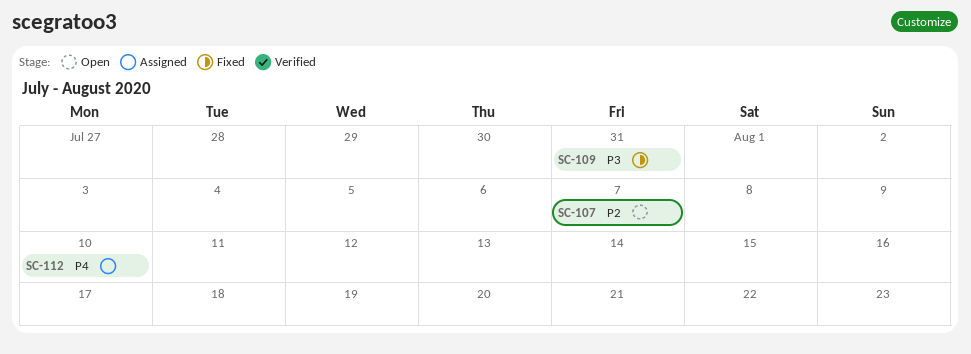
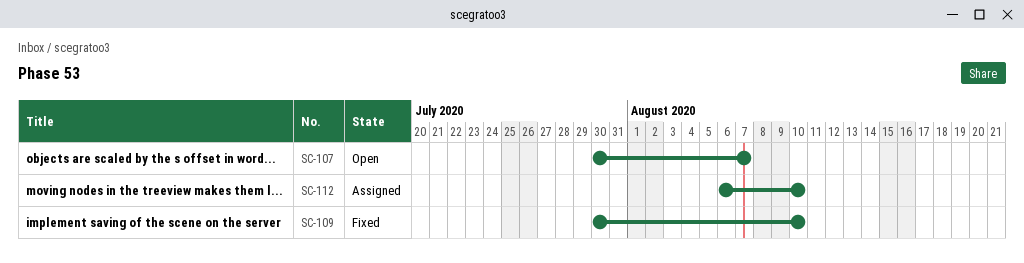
SC-109, due: Jul 31 -> Aug 10

